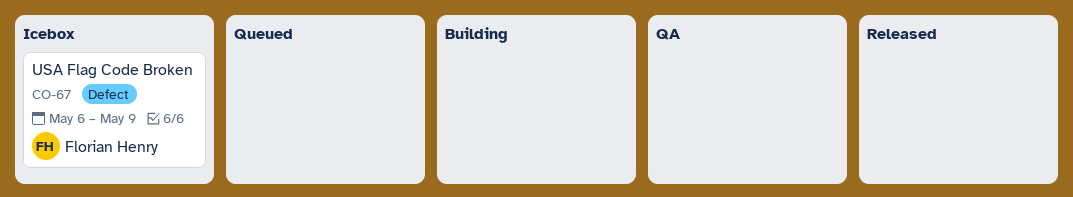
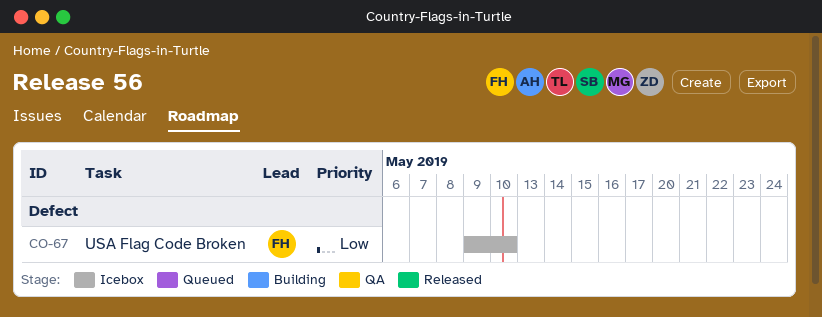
CO-67, start: May 6 -> May 9
CO-67, due: May 9 -> May 10

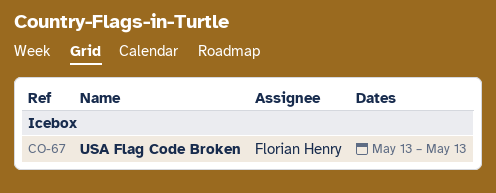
CO-67, start: May 9 -> May 13
CO-67, due: May 10 -> May 13

